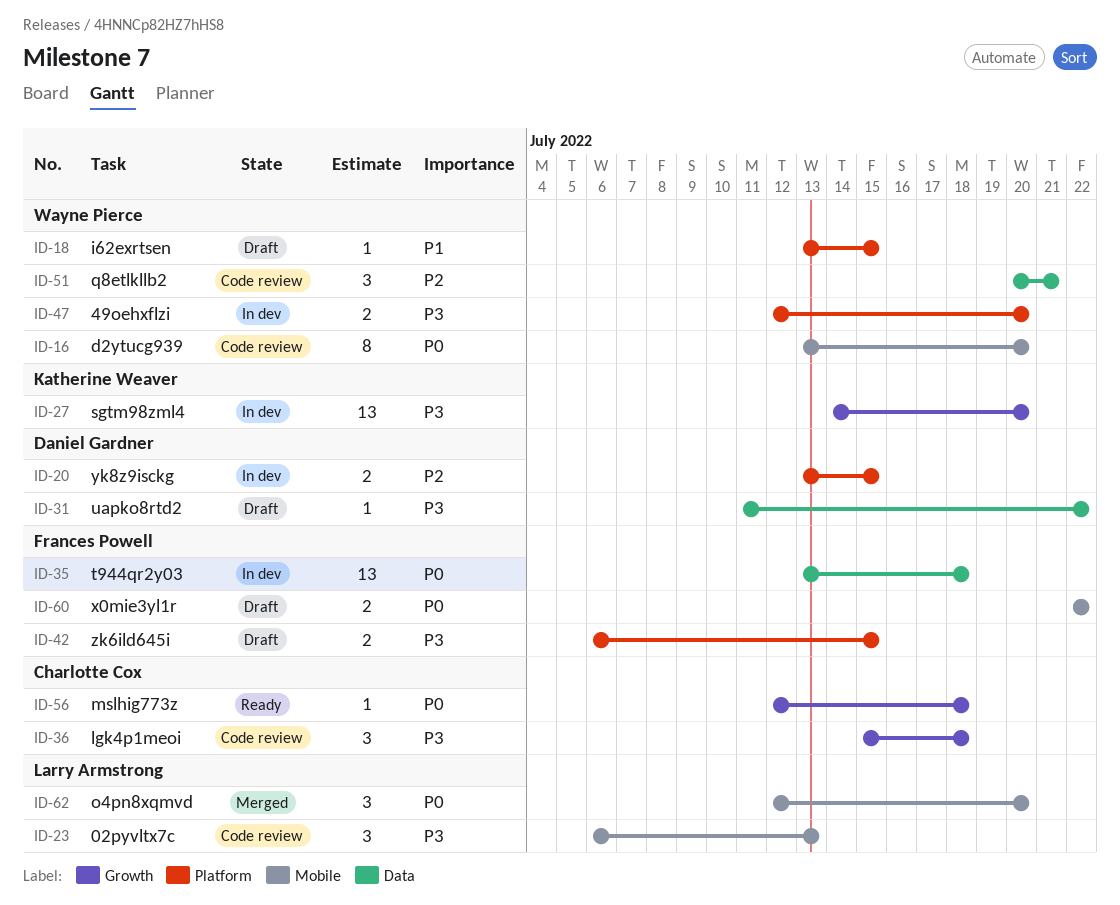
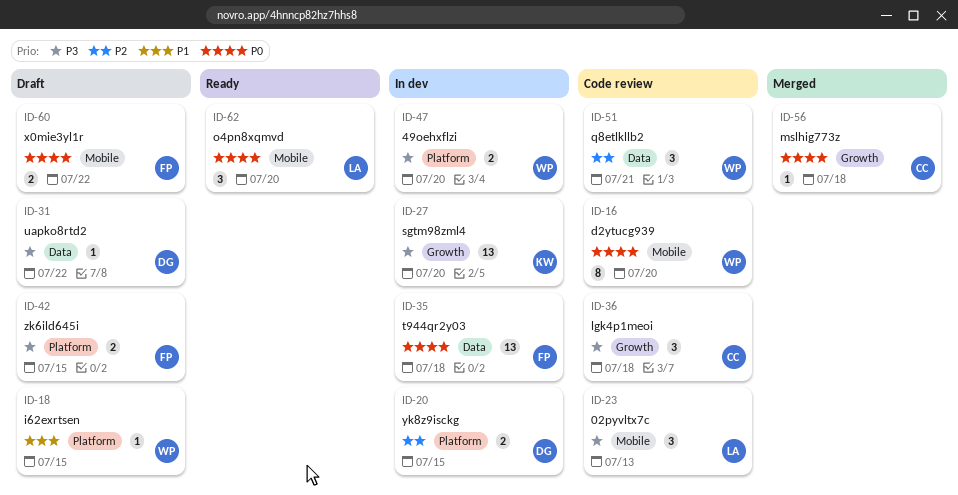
ID-56, status: Ready -> Merged
ID-62, status: Merged -> Ready

